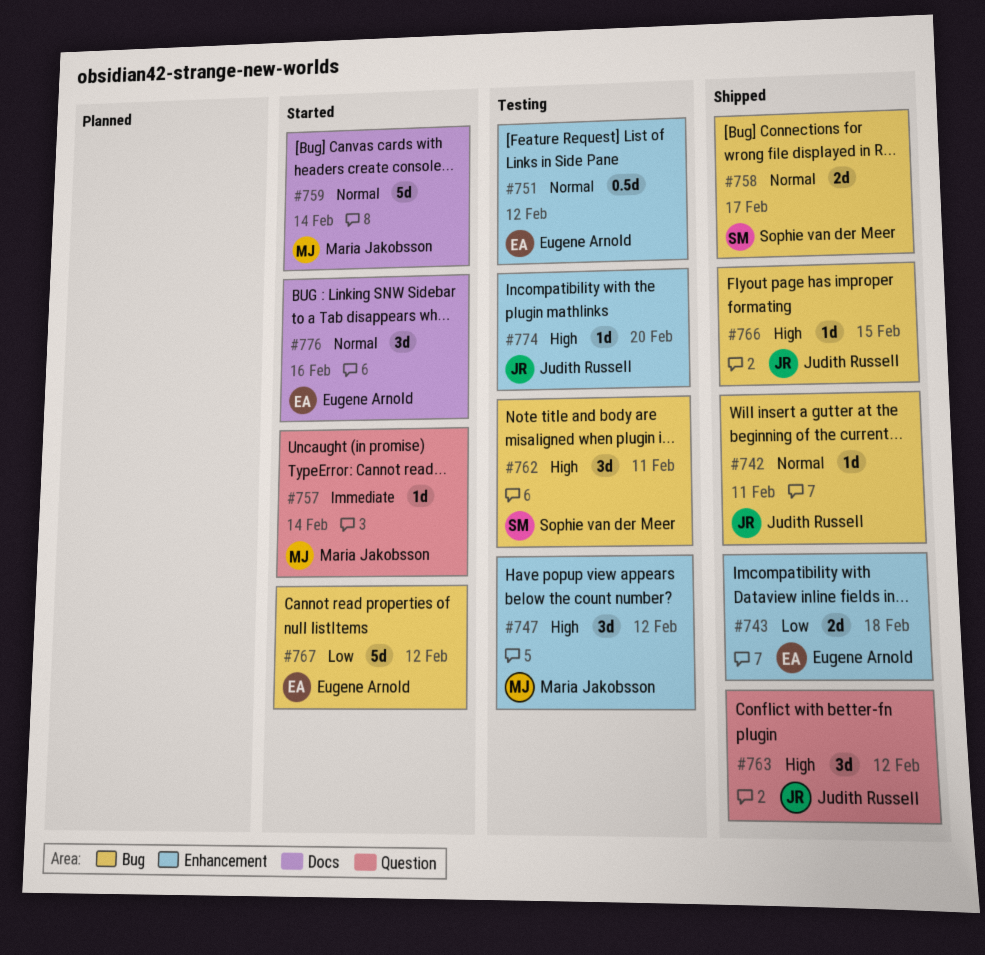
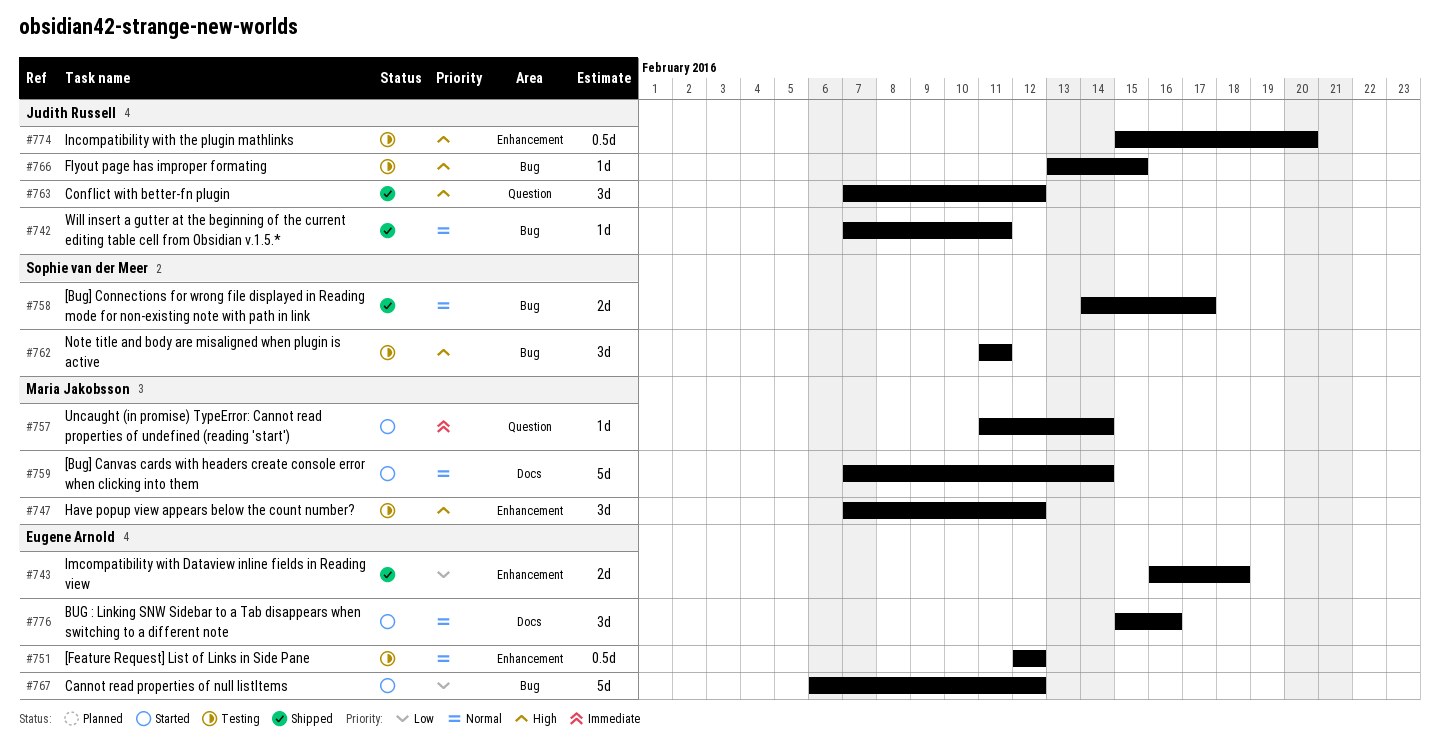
#766, status: Shipped -> Testing
#774, estimate: 1d -> 0.5d

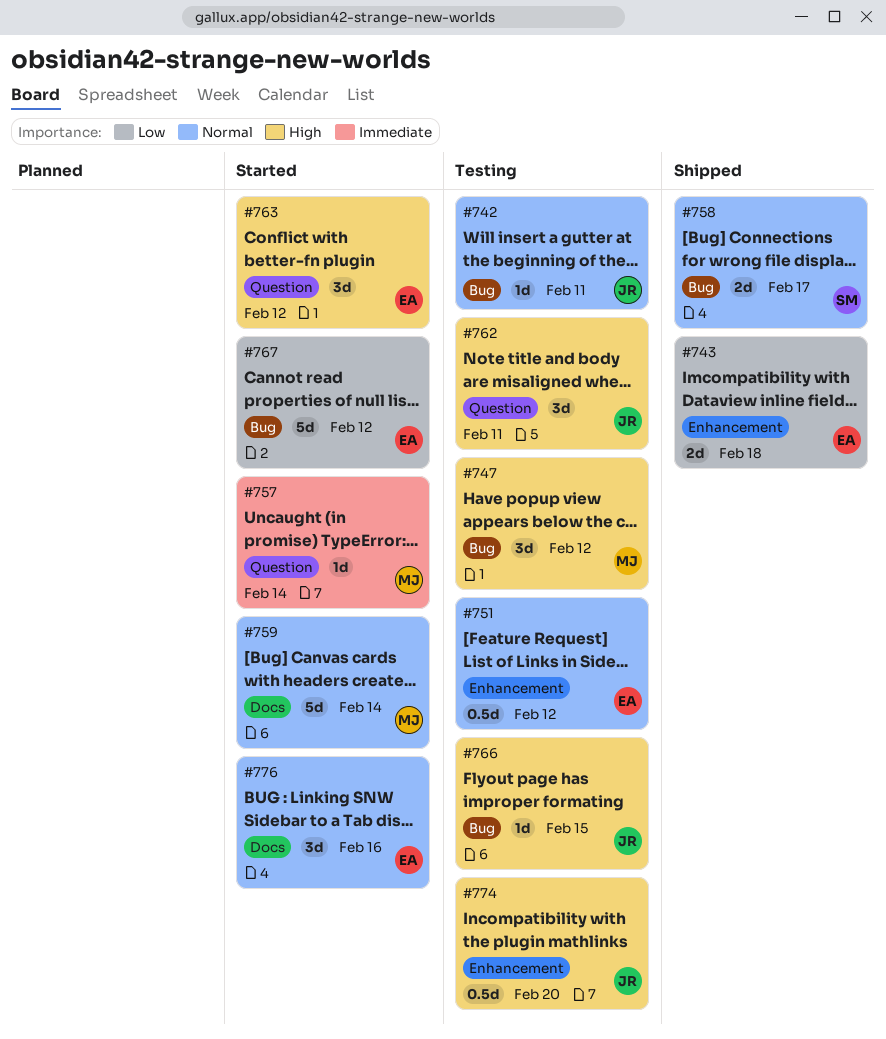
#742, status: Shipped -> Testing
#747, label: Enhancement -> Bug
#762, owner: Sophie van der Meer -> Judith Russell
#762, label: Bug -> Question
#763, status: Shipped -> Started
#763, owner: Judith Russell -> Eugene Arnold

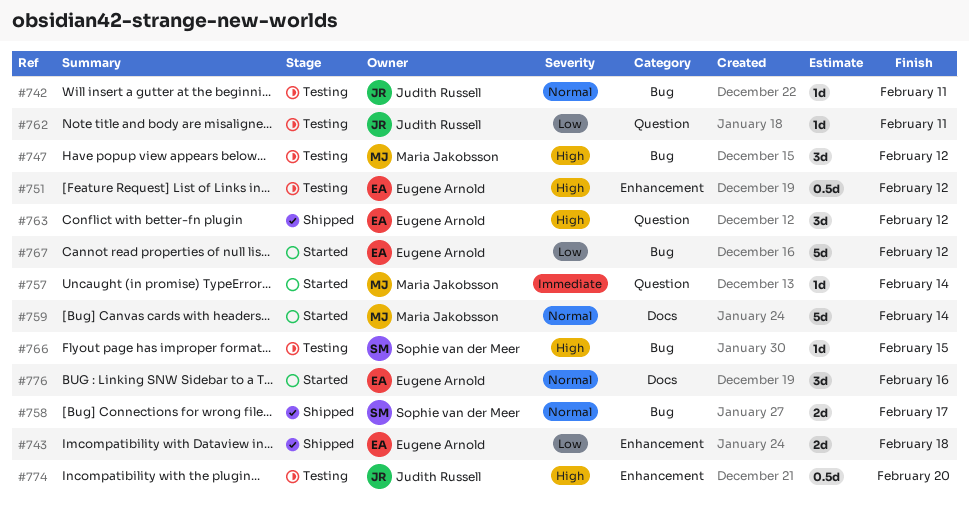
#751, priority: Normal -> High
#762, priority: High -> Low
#762, estimate: 3d -> 1d
#763, status: Started -> Shipped
#766, owner: Judith Russell -> Sophie van der Meer

